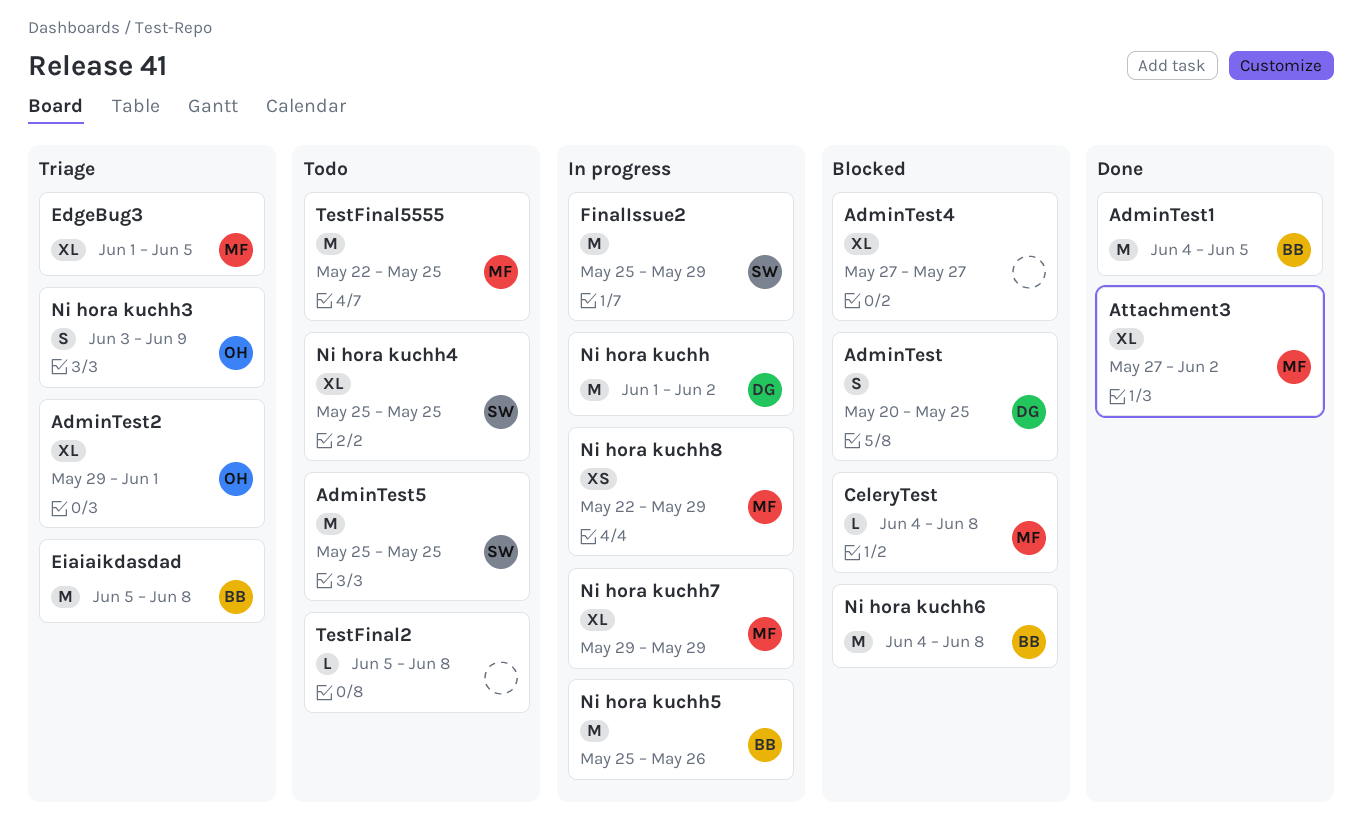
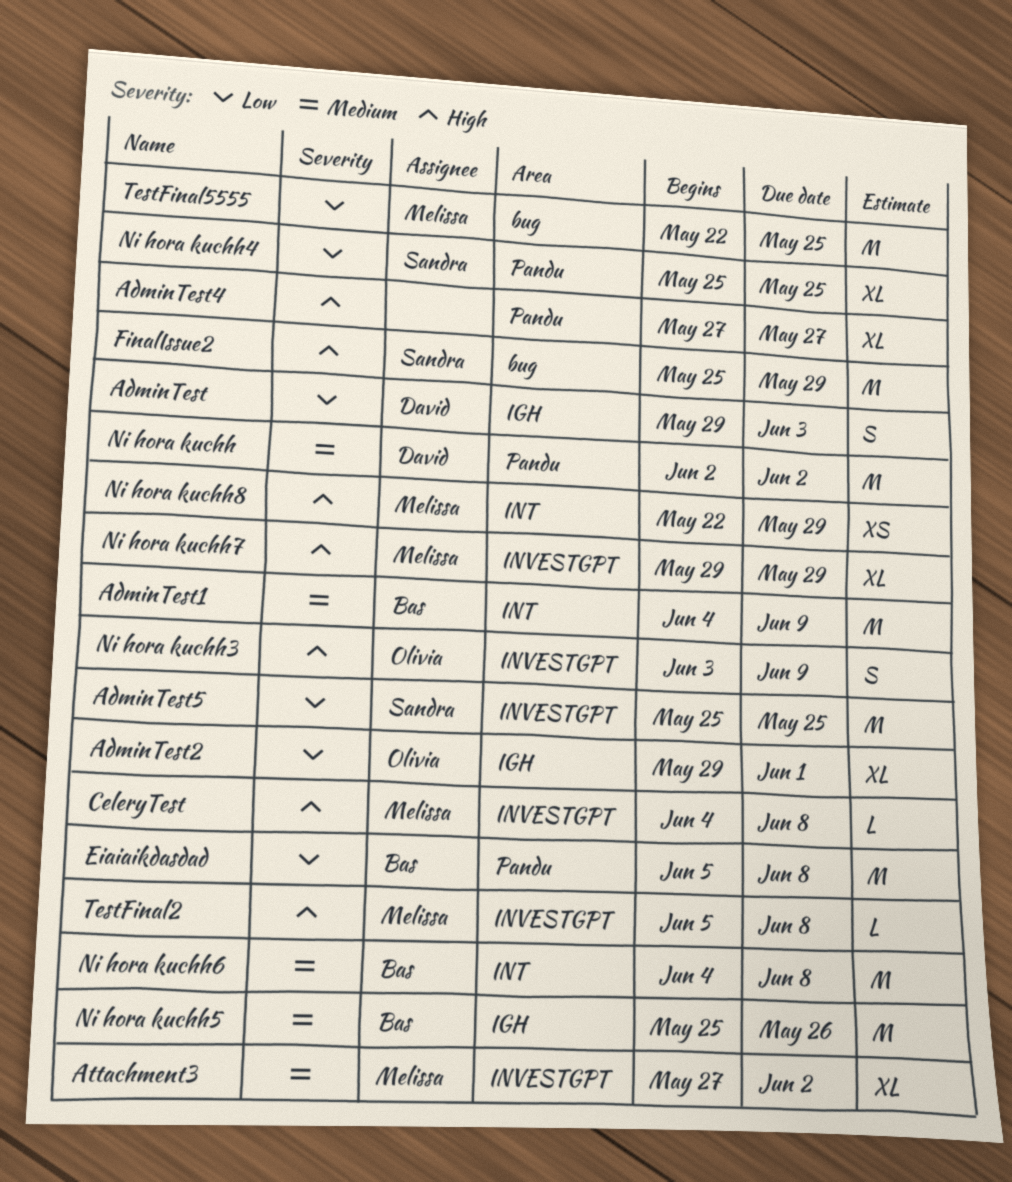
AdminTest, start: May 20 -> May 29
AdminTest, due: May 25 -> Jun 3
AdminTest1, due: Jun 5 -> Jun 9
EdgeBug3: present -> none
Ni hora kuchh, start: Jun 1 -> Jun 2
TestFinal2, owner: none -> Melissa

